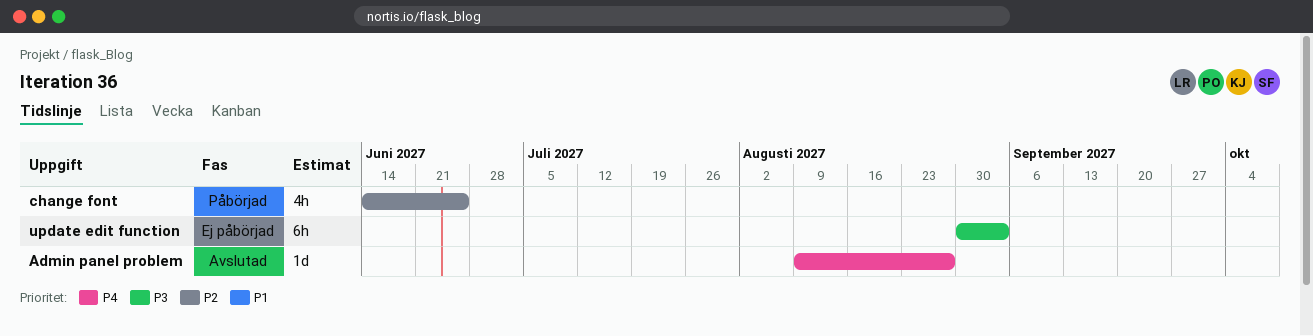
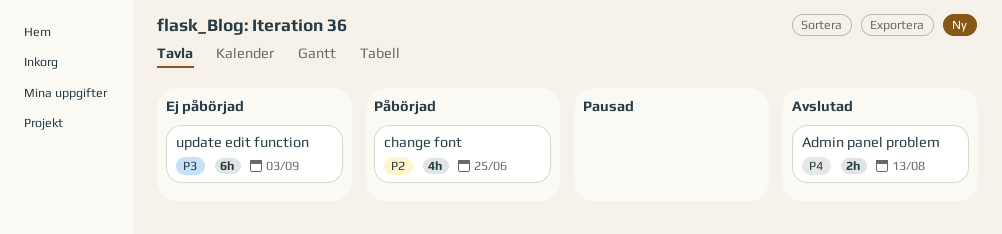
Admin panel problem, estimate: 1d -> 2h
Admin panel problem, due: Aug 27 -> Aug 13

